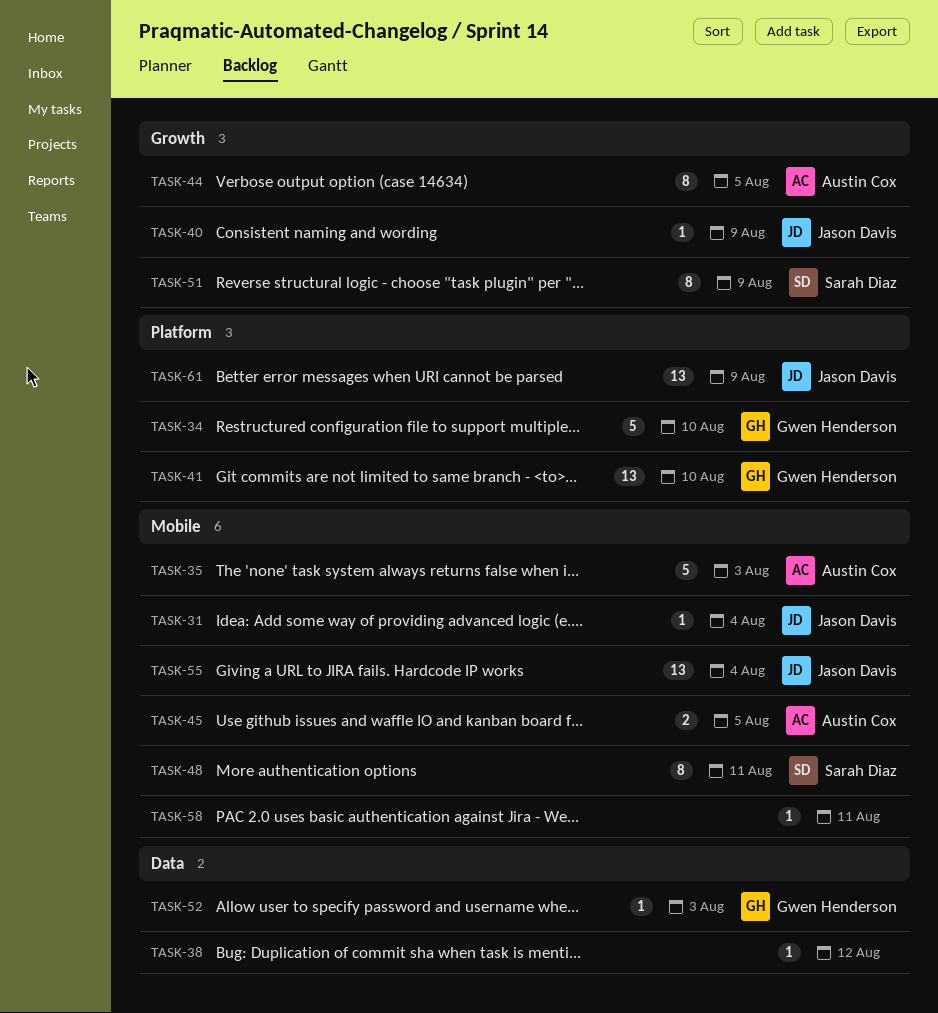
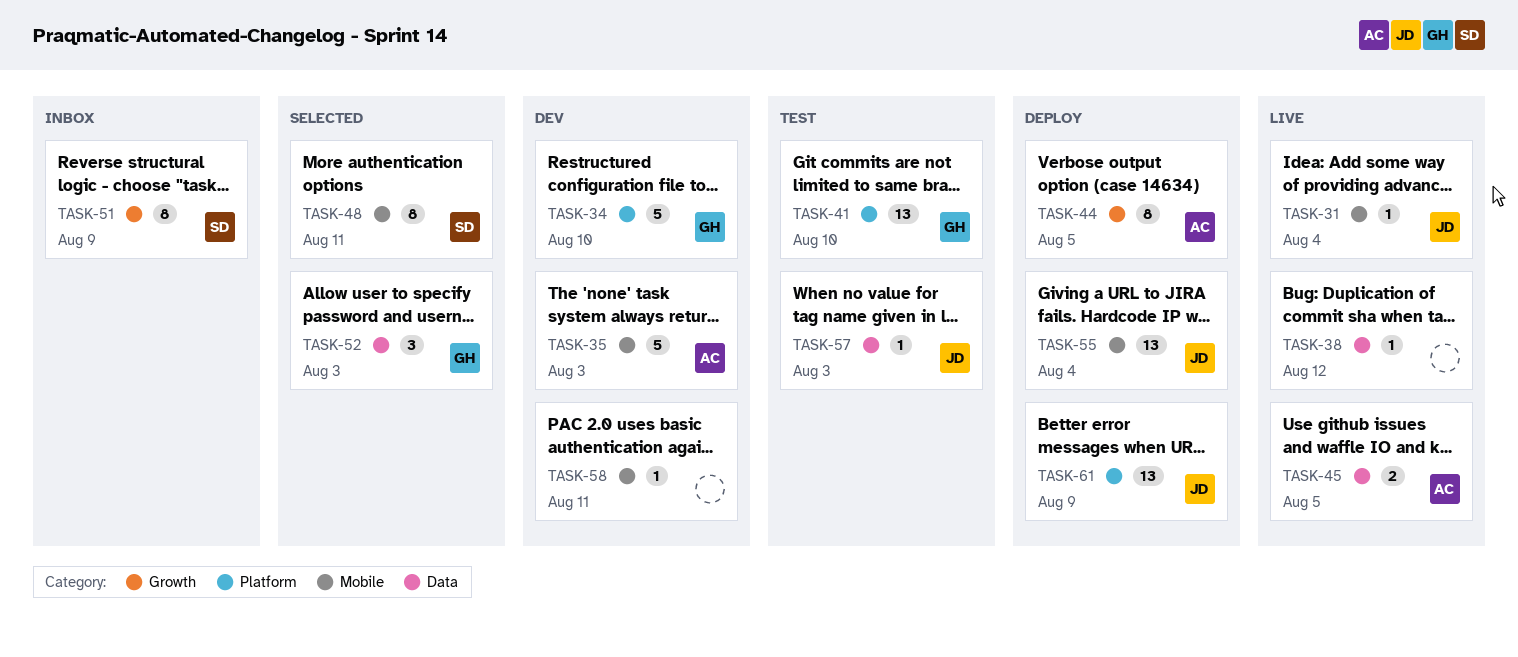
TASK-40: present -> none
TASK-45, label: Mobile -> Data
TASK-52, estimate: 1 -> 3
TASK-57: none -> present

